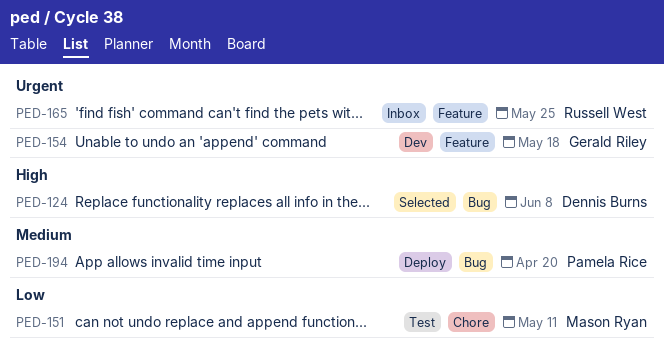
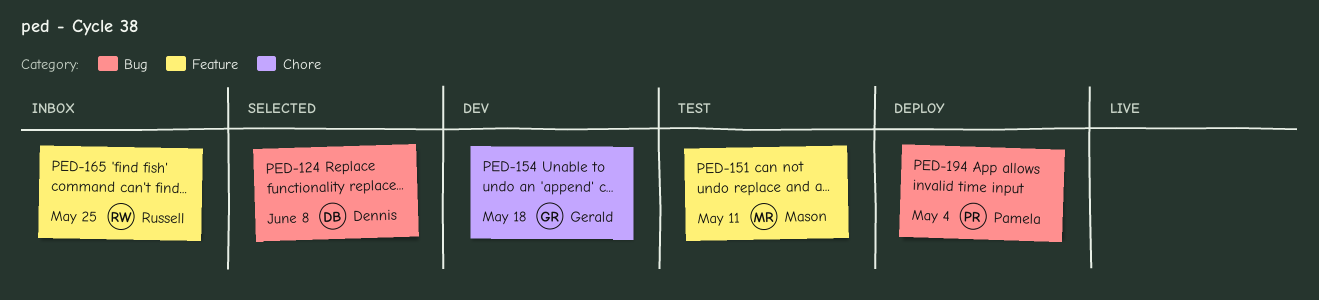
PED-151, label: Chore -> Feature
PED-154, label: Feature -> Chore
PED-194, due: Apr 20 -> May 4

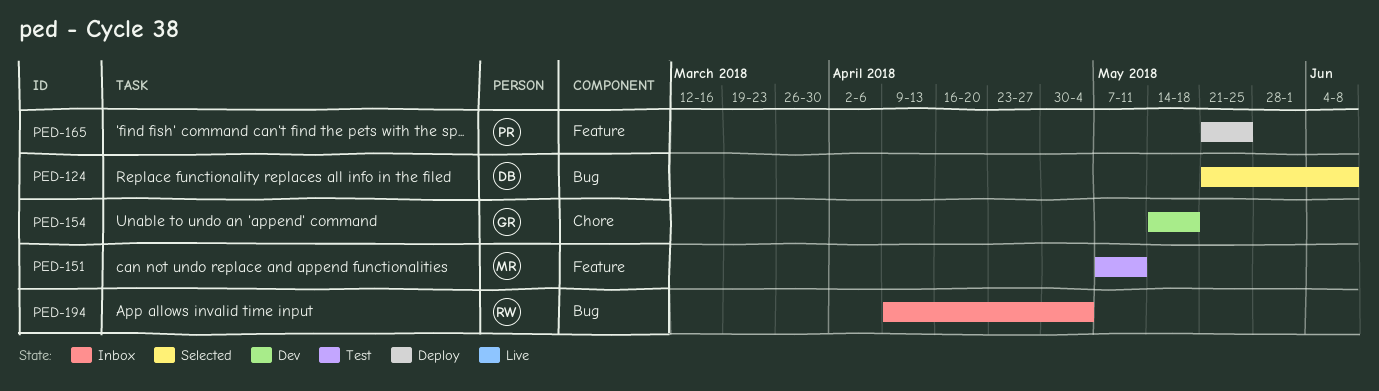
PED-165, status: Inbox -> Deploy
PED-165, owner: Russell -> Pamela
PED-194, status: Deploy -> Inbox
PED-194, owner: Pamela -> Russell

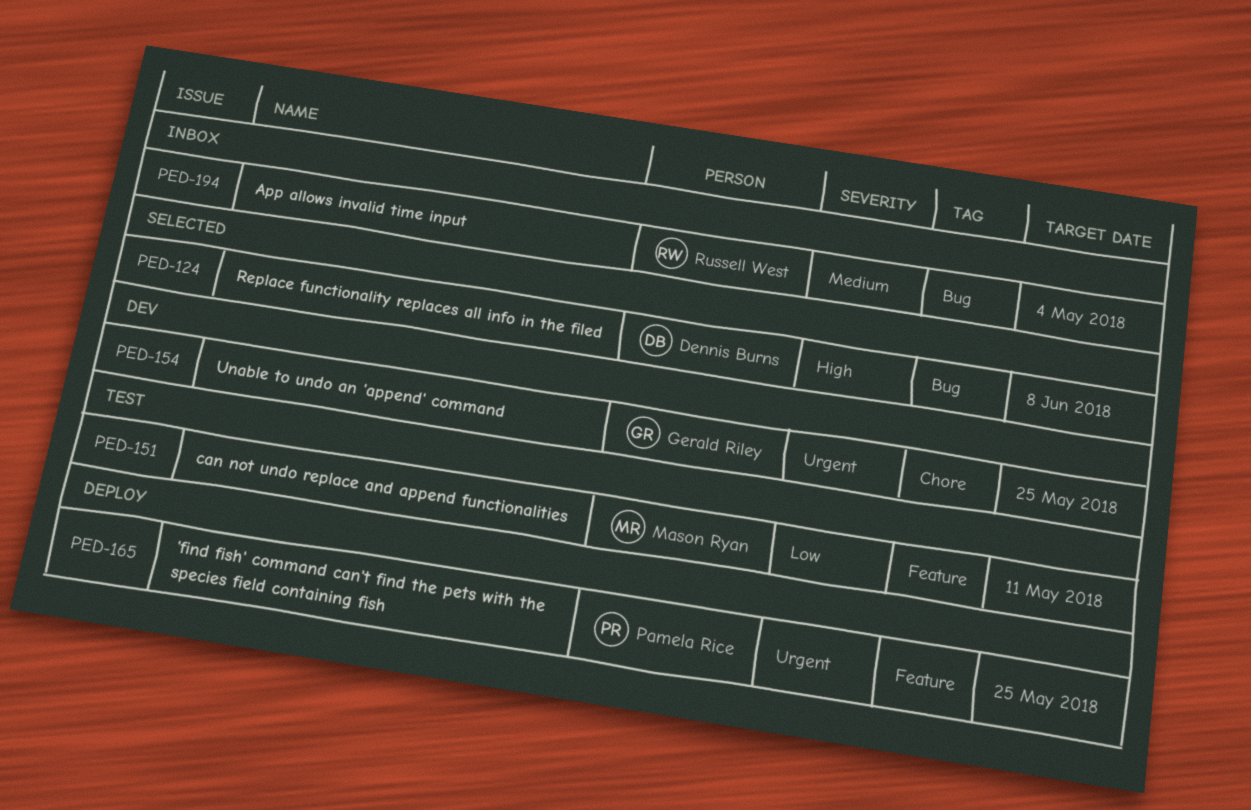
PED-154, due: May 18 -> May 25

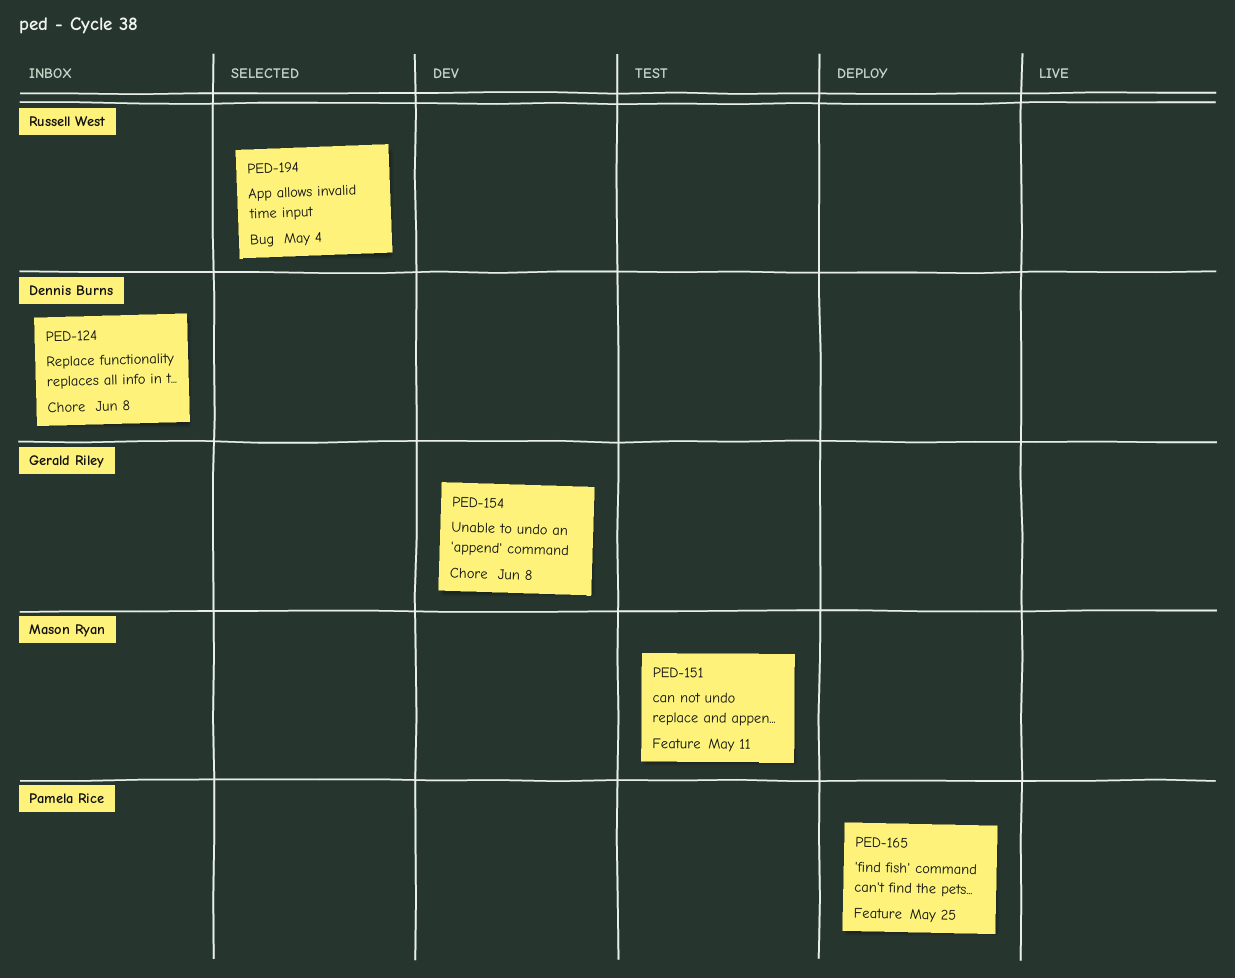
PED-124, status: Selected -> Inbox
PED-124, label: Bug -> Chore
PED-154, due: May 25 -> Jun 8
PED-194, status: Inbox -> Selected

